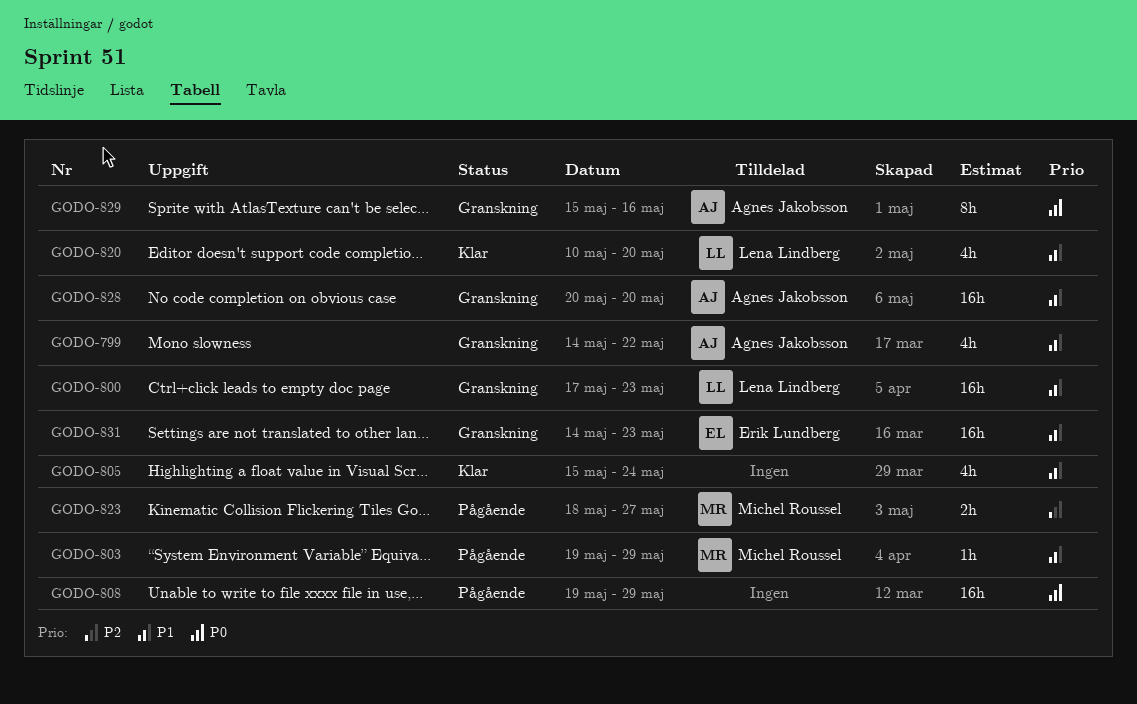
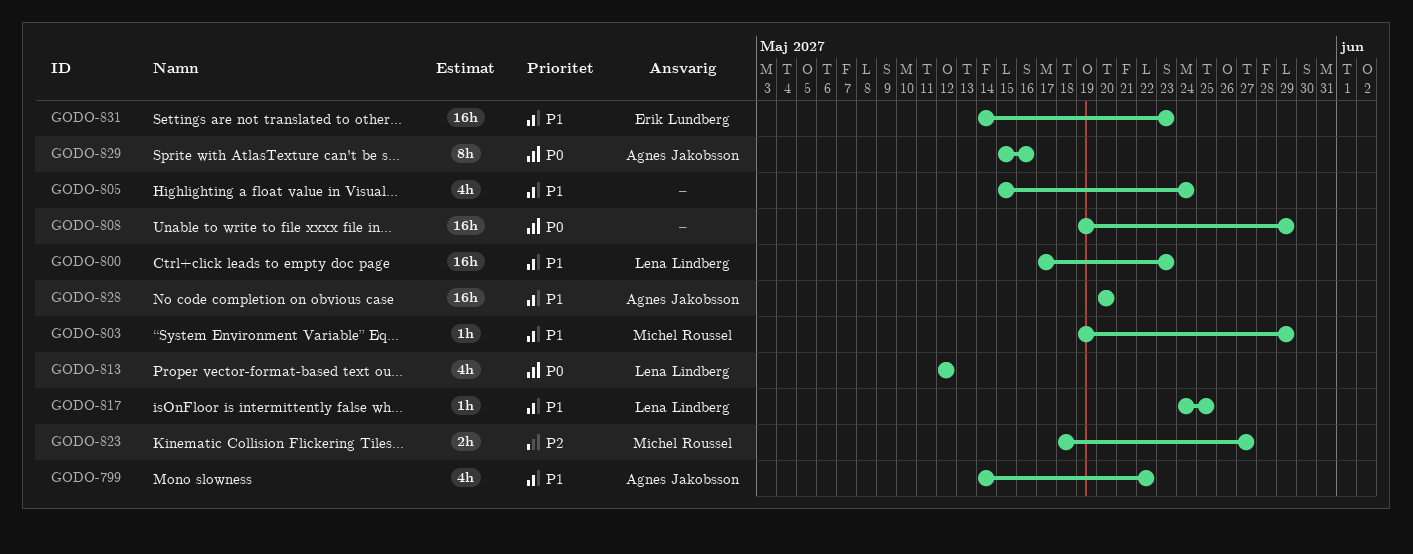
GODO-813: none -> present
GODO-817: none -> present
GODO-820: present -> none

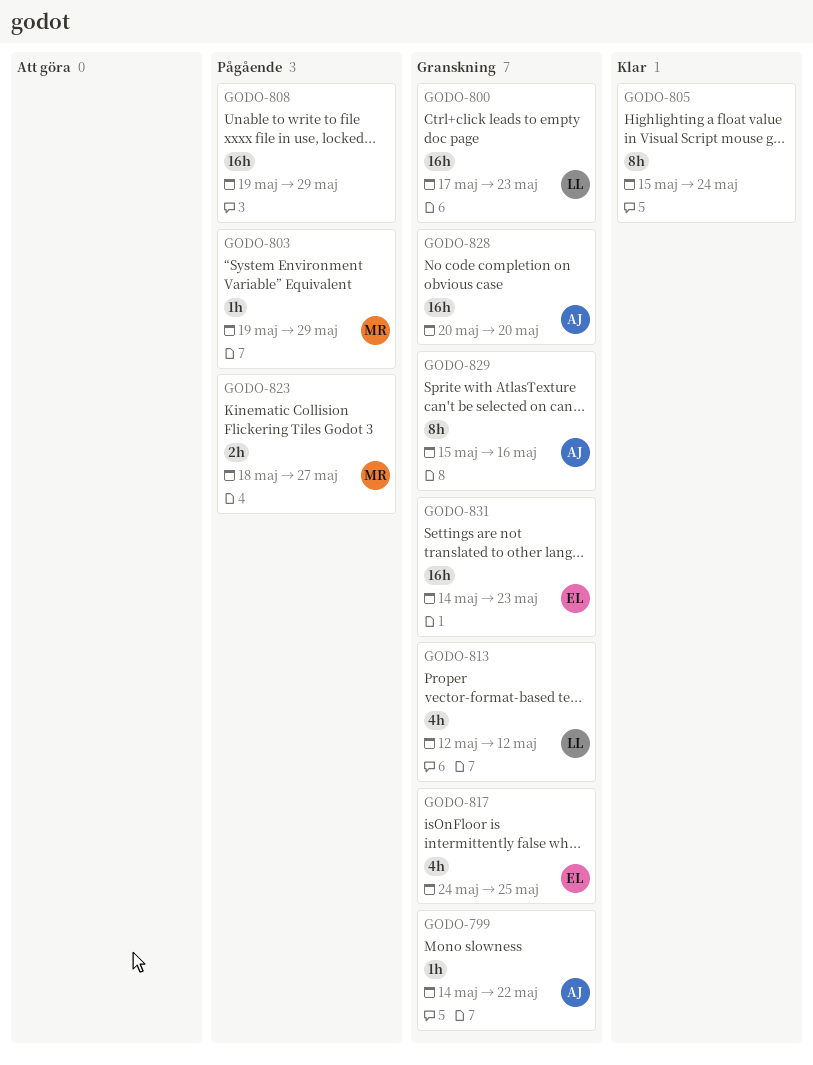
GODO-799, estimate: 4h -> 1h
GODO-805, estimate: 4h -> 8h
GODO-817, owner: Lena Lindberg -> Erik Lundberg
GODO-817, estimate: 1h -> 4h

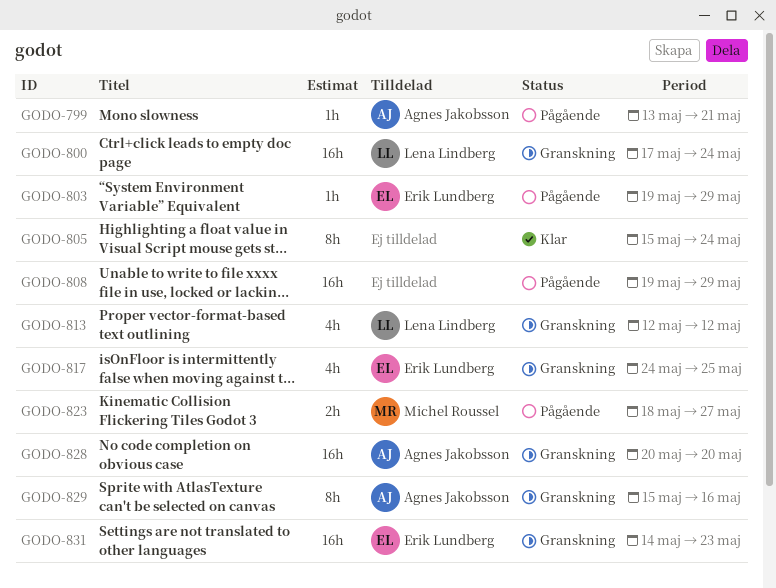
GODO-799, status: Granskning -> Pågående
GODO-799, start: May 14 -> May 13
GODO-799, due: May 22 -> May 21
GODO-800, due: May 23 -> May 24
GODO-803, owner: Michel Roussel -> Erik Lundberg

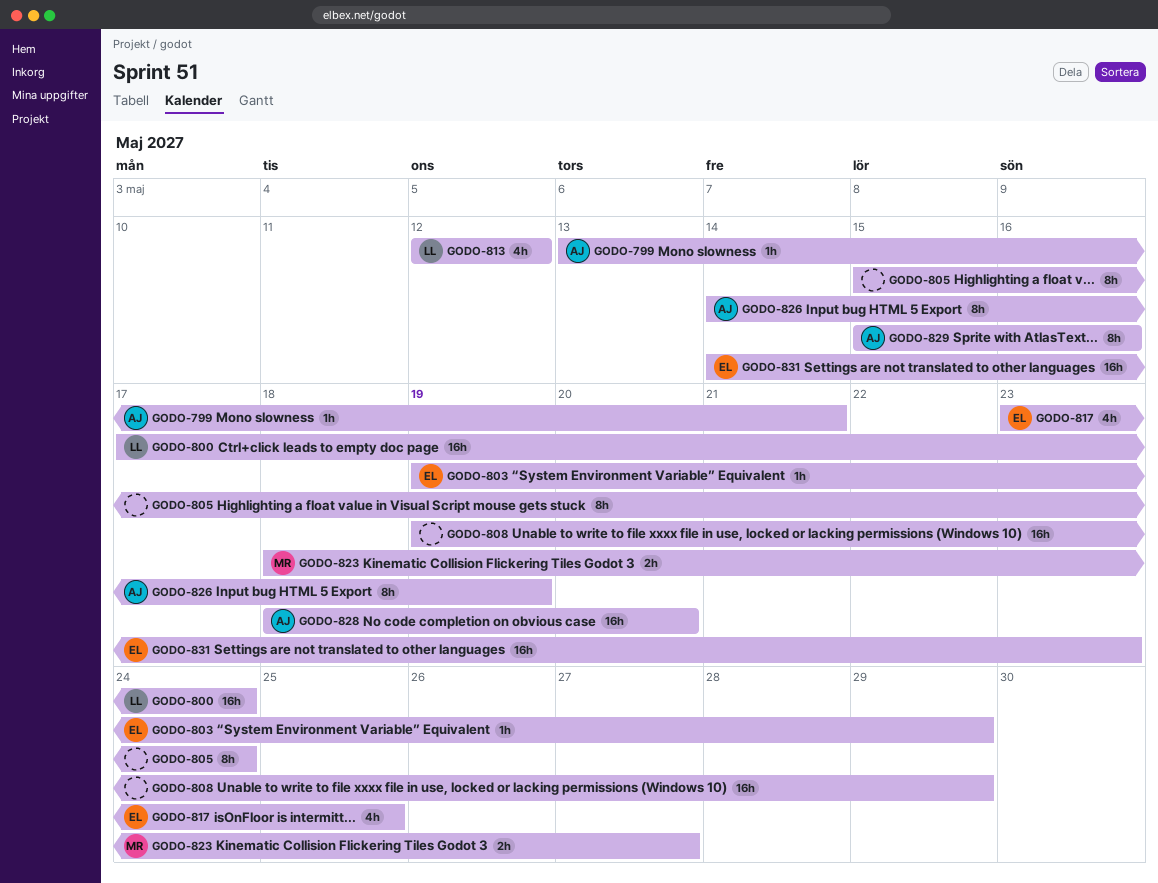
GODO-817, start: May 24 -> May 23
GODO-826: none -> present
GODO-828, start: May 20 -> May 18

